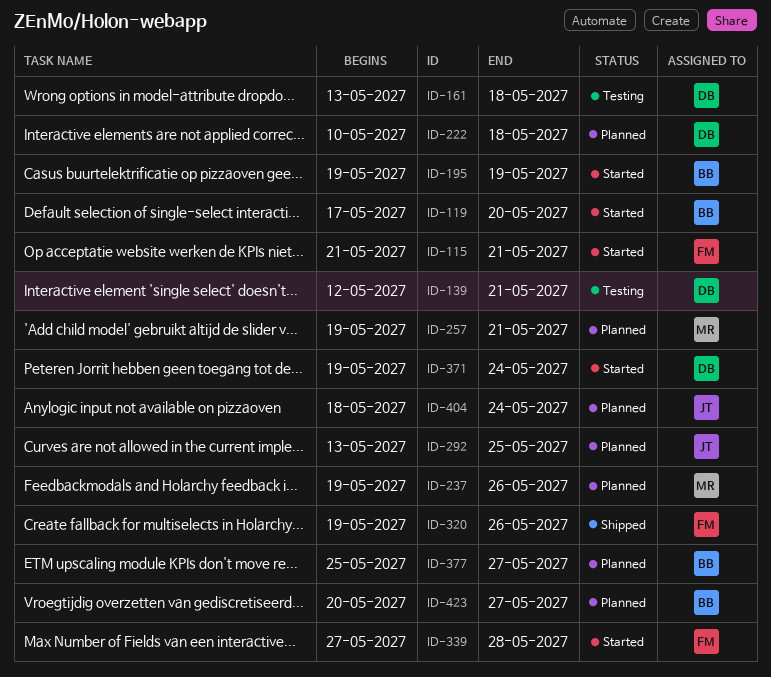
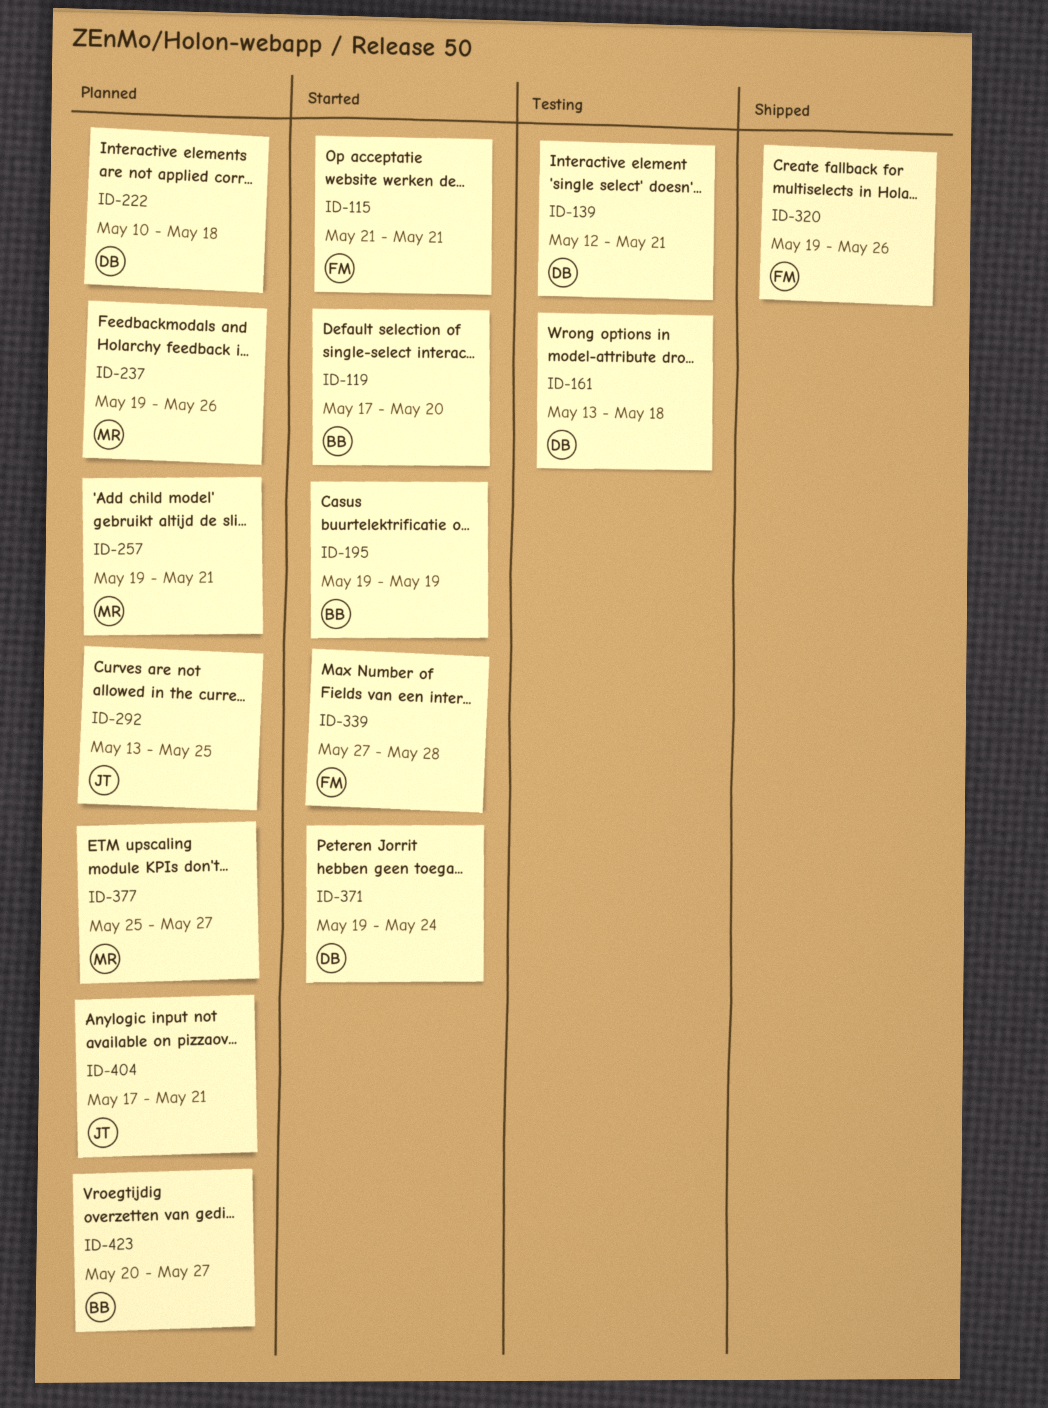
ID-377, owner: BB -> MR
ID-404, start: May 18 -> May 17
ID-404, due: May 24 -> May 21

